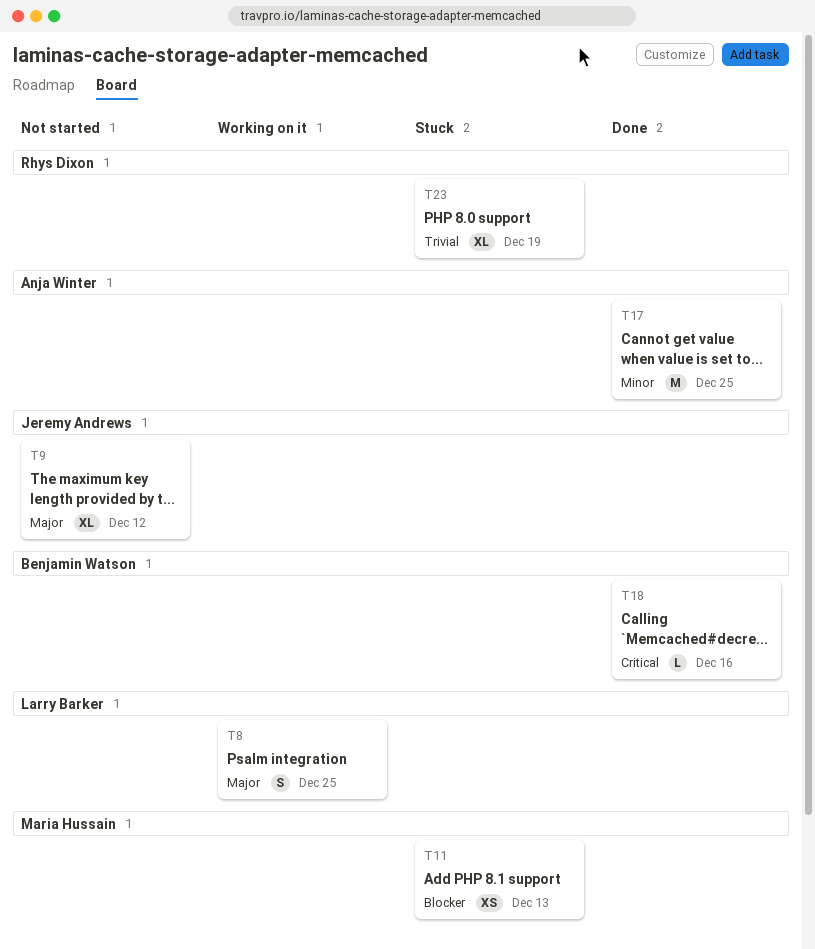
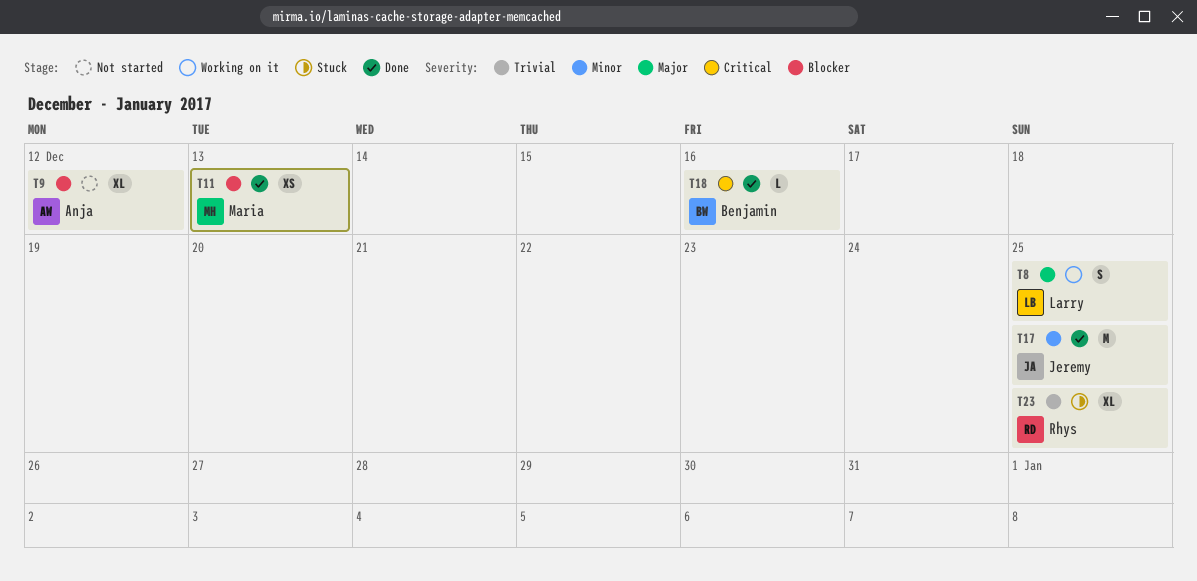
T9, owner: Jeremy Andrews -> Anja Winter
T9, priority: Major -> Blocker
T11, status: Stuck -> Done
T17, owner: Anja Winter -> Jeremy Andrews
T23, due: Dec 19 -> Dec 25

